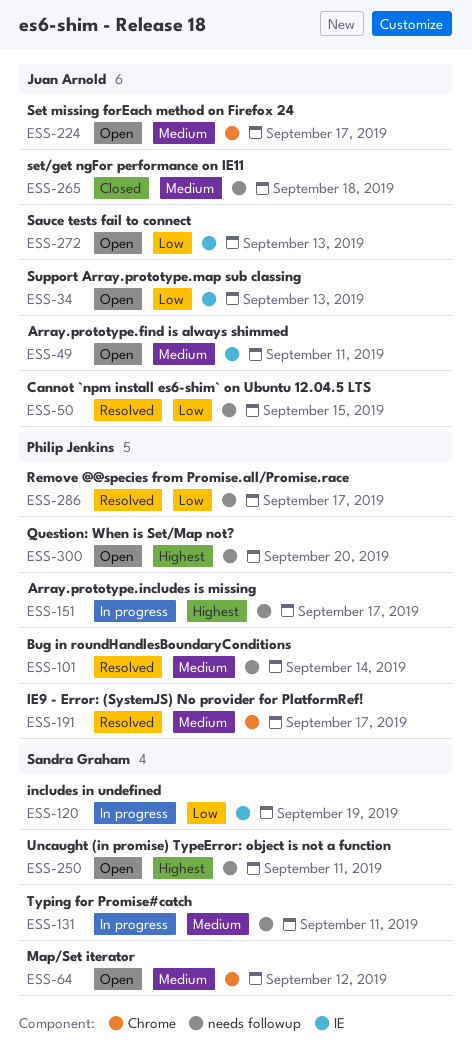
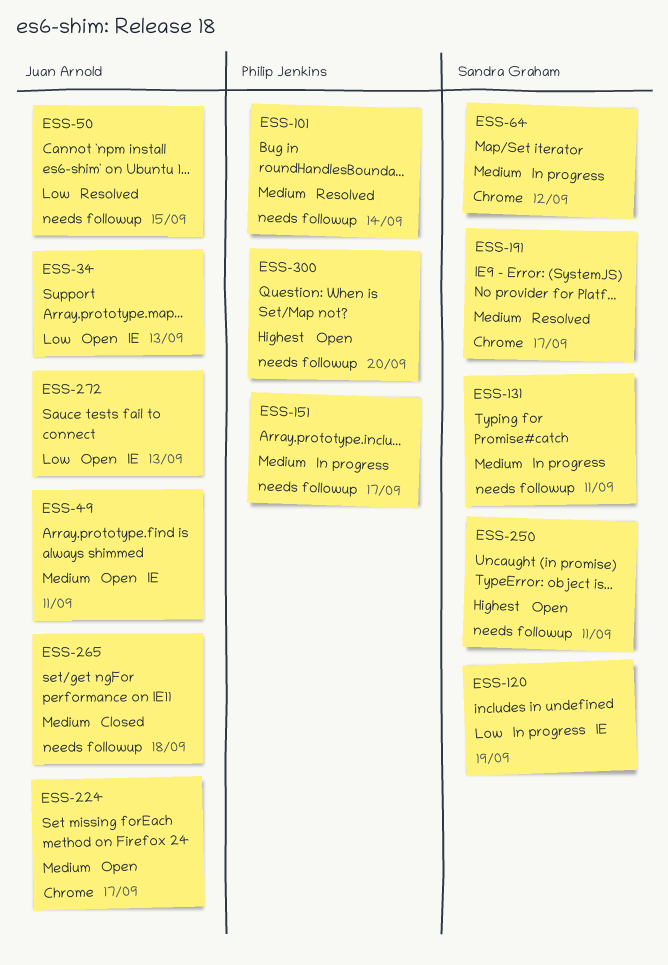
ESS-64, status: Open -> In progress
ESS-151, priority: Highest -> Medium
ESS-191, owner: Philip Jenkins -> Sandra Graham
ESS-286: present -> none

